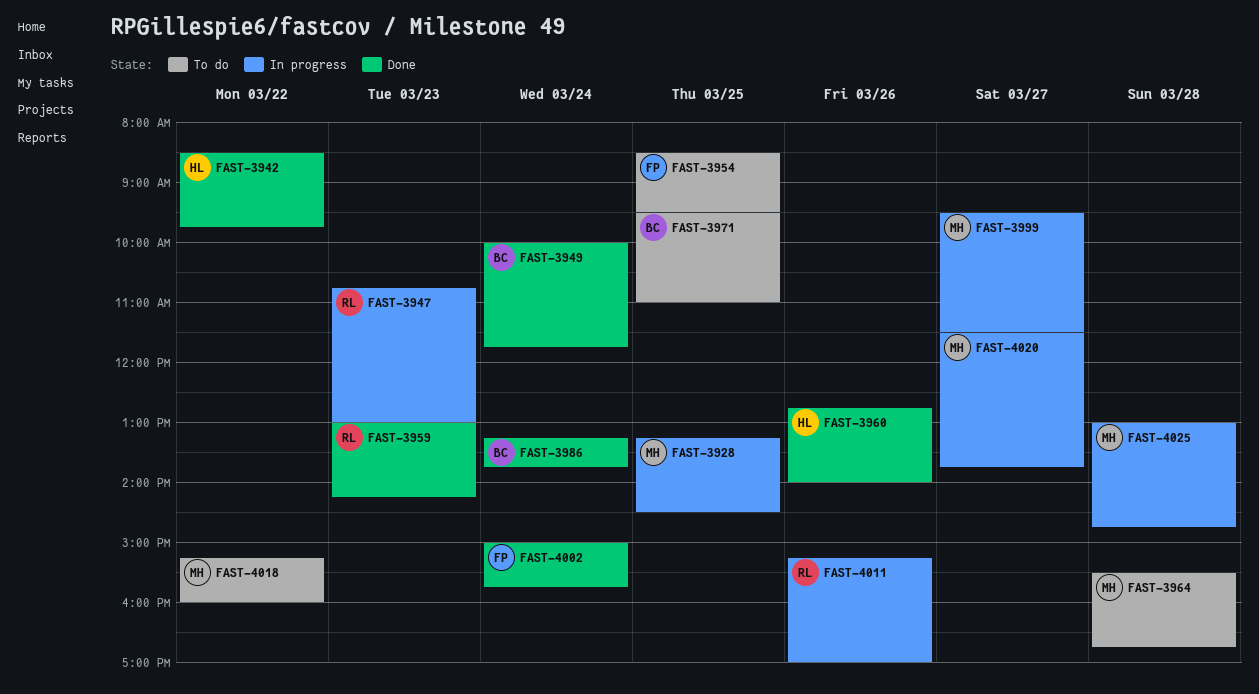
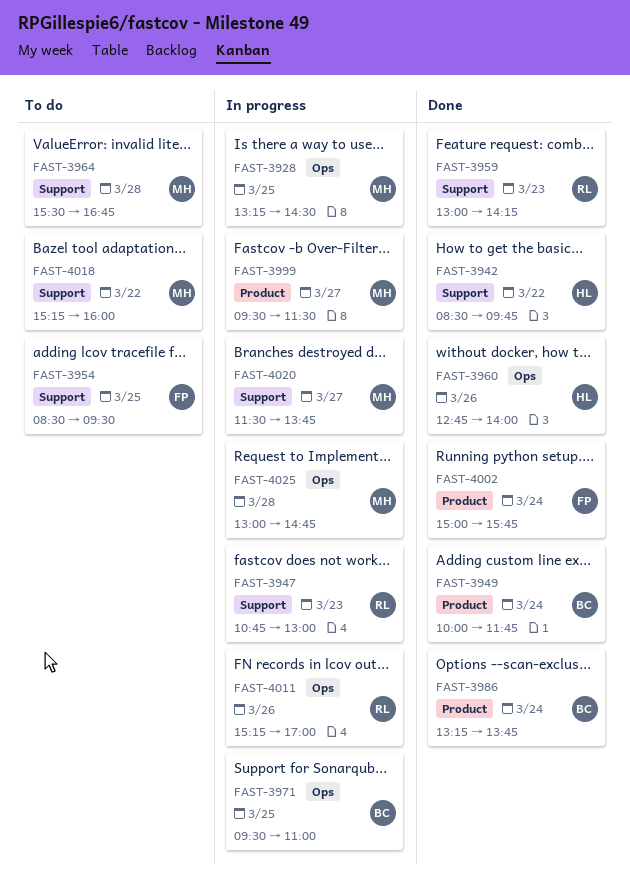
FAST-3971, status: To do -> In progress

